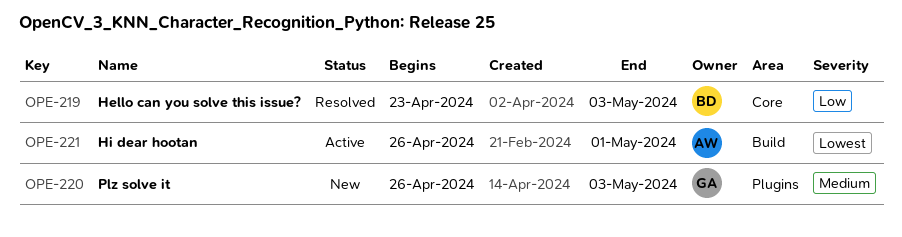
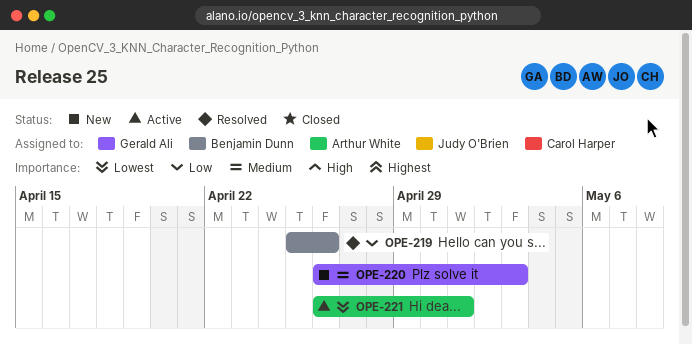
OPE-219, start: Apr 23 -> Apr 25
OPE-219, due: May 3 -> Apr 26

